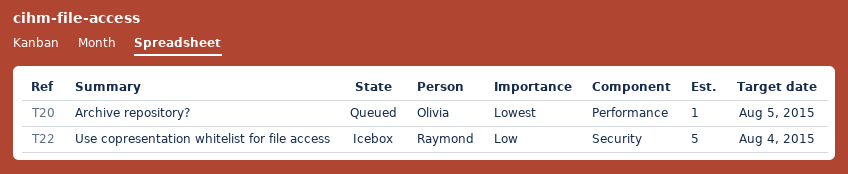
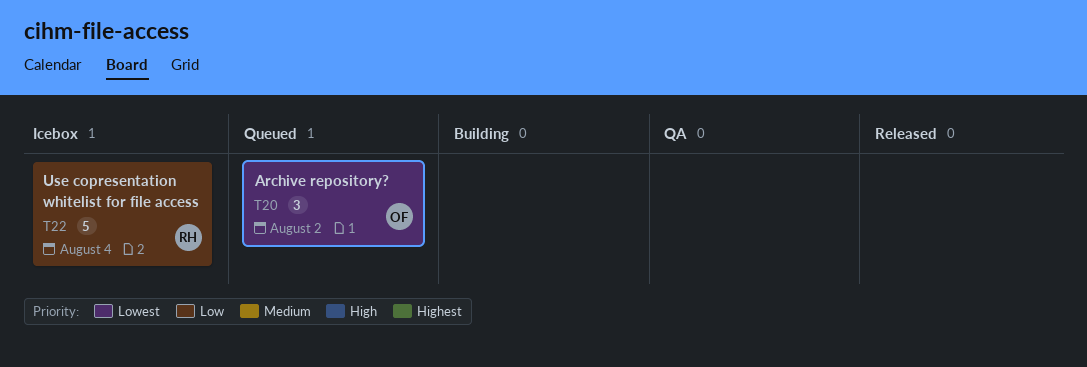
T20, estimate: 1 -> 3
T20, due: Aug 5 -> Aug 2

